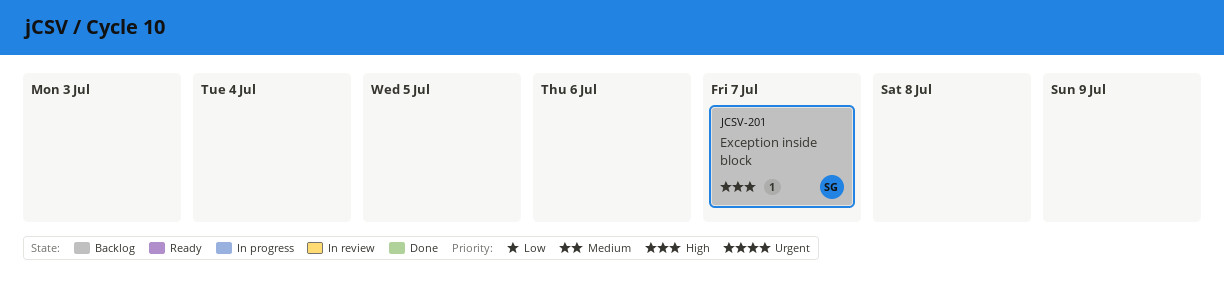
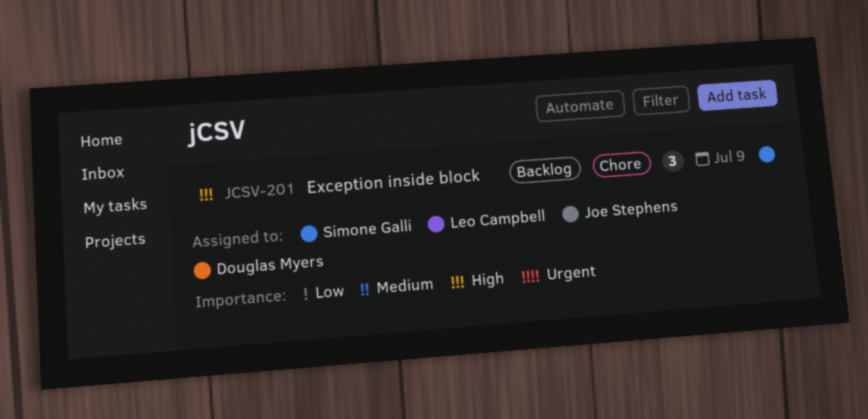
JCSV-201, estimate: 1 -> 3
JCSV-201, due: Jul 7 -> Jul 9

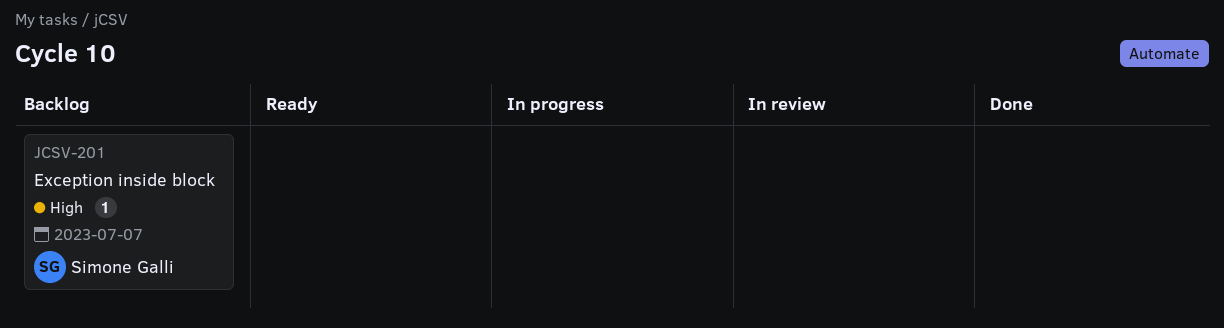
JCSV-201, estimate: 3 -> 1
JCSV-201, due: Jul 9 -> Jul 7

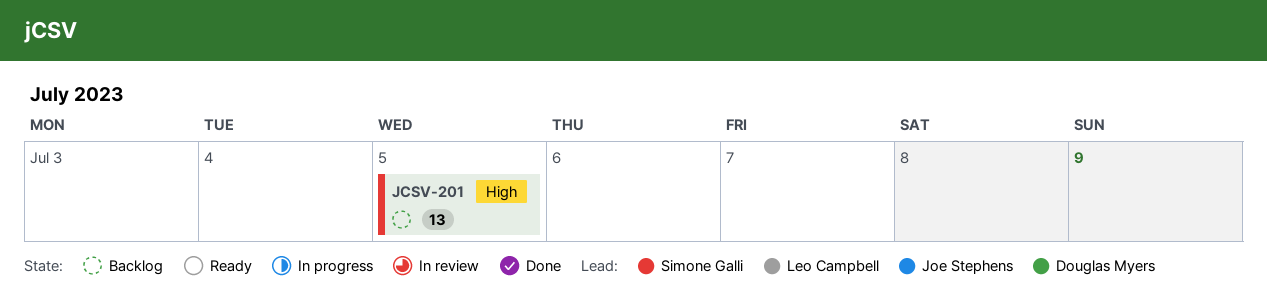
JCSV-201, estimate: 1 -> 13
JCSV-201, due: Jul 7 -> Jul 5

